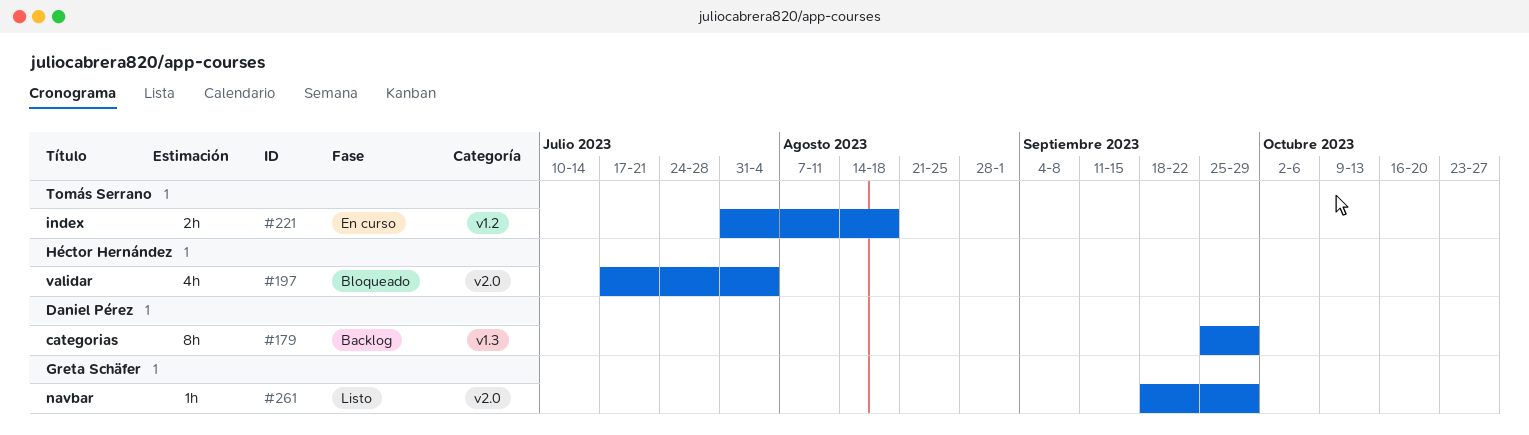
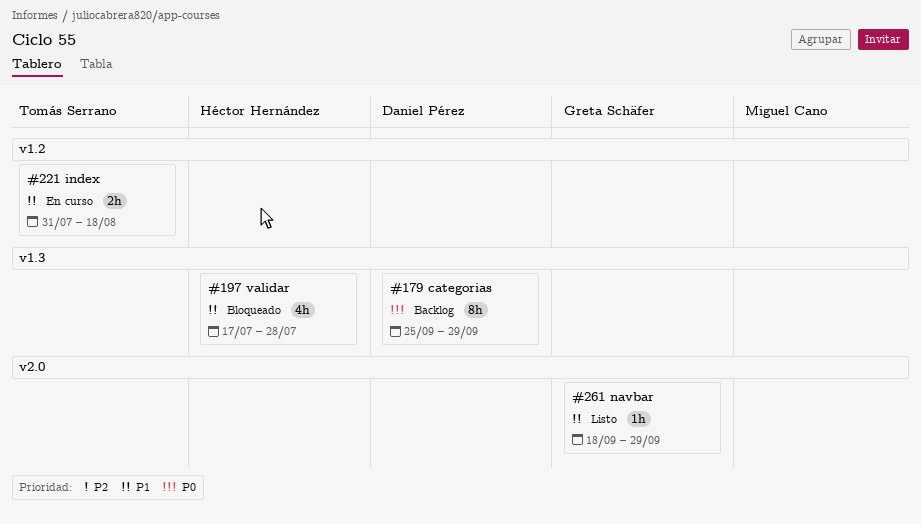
#197, label: v2.0 -> v1.3
#197, due: Aug 4 -> Jul 28

